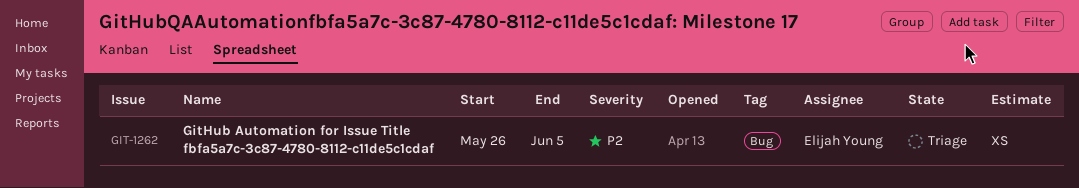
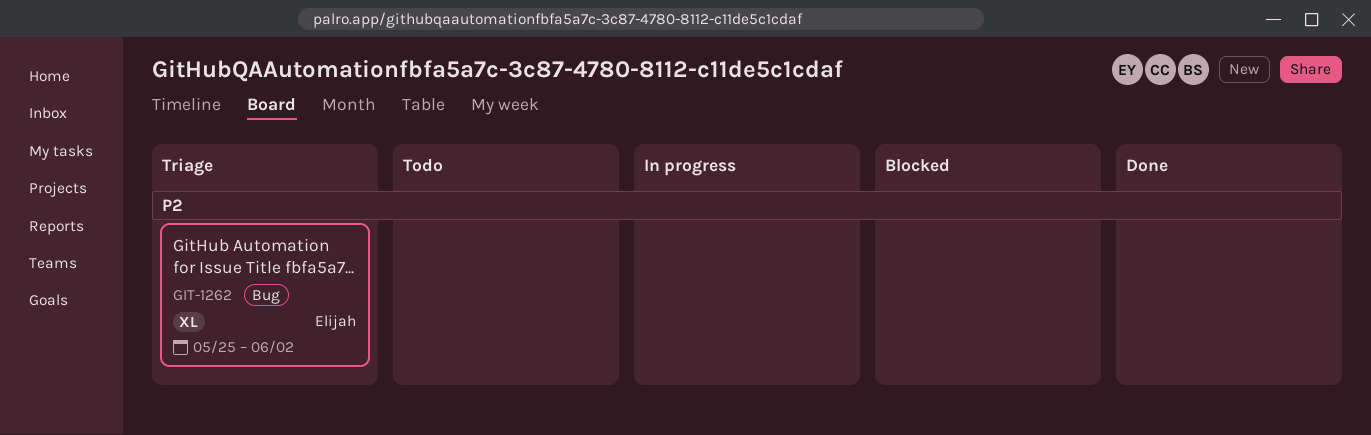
GIT-1262, estimate: XS -> XL
GIT-1262, start: May 26 -> May 25
GIT-1262, due: Jun 5 -> Jun 2

